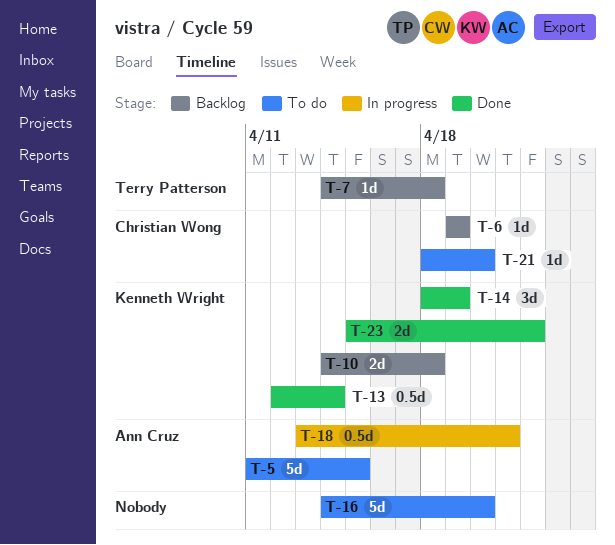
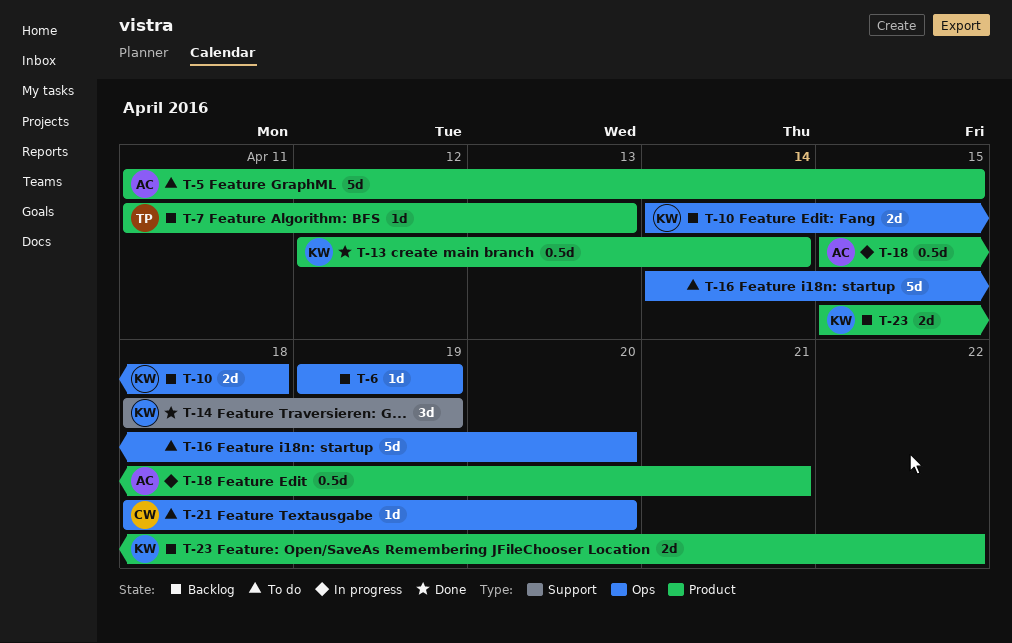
T-6, owner: Christian Wong -> none
T-7, start: Apr 14 -> Apr 11
T-7, due: Apr 18 -> Apr 13
T-18, start: Apr 13 -> Apr 15
T-23, status: Done -> Backlog

